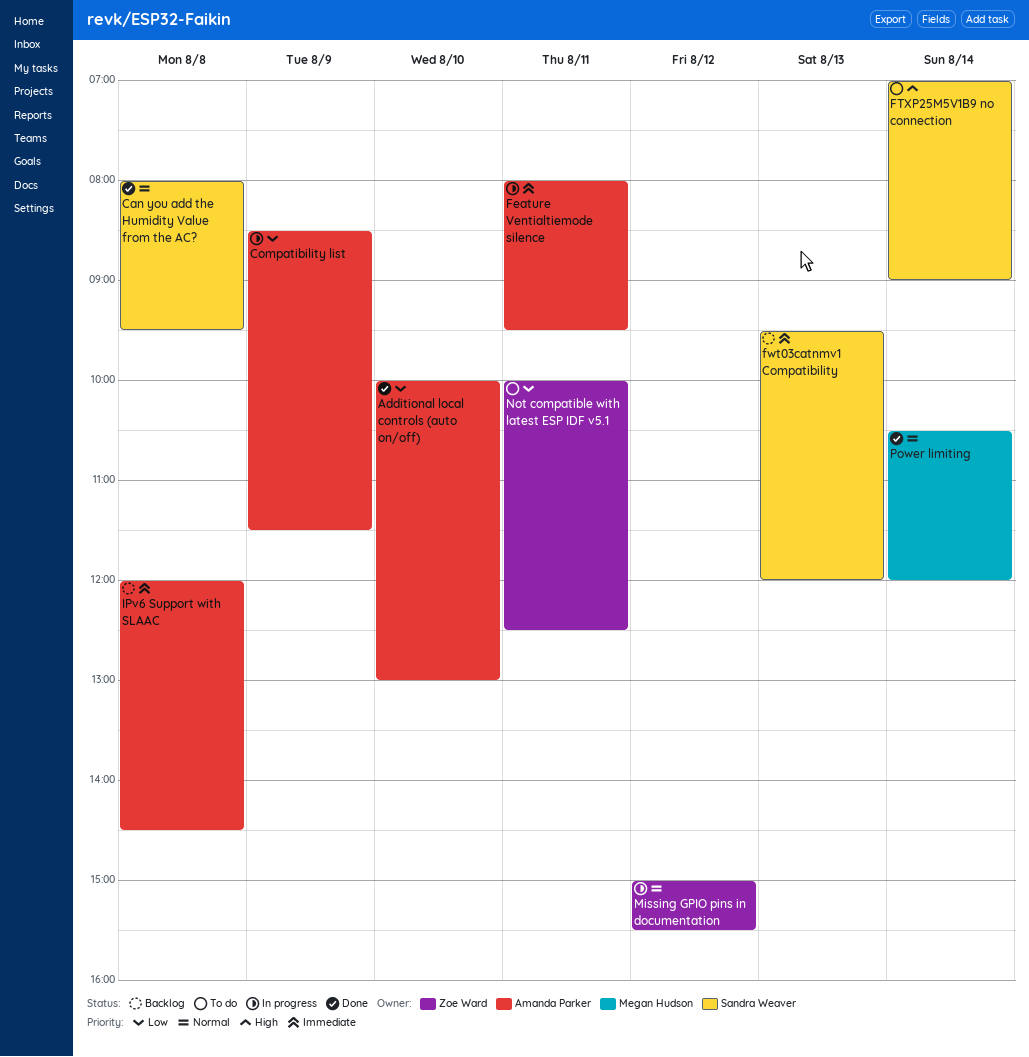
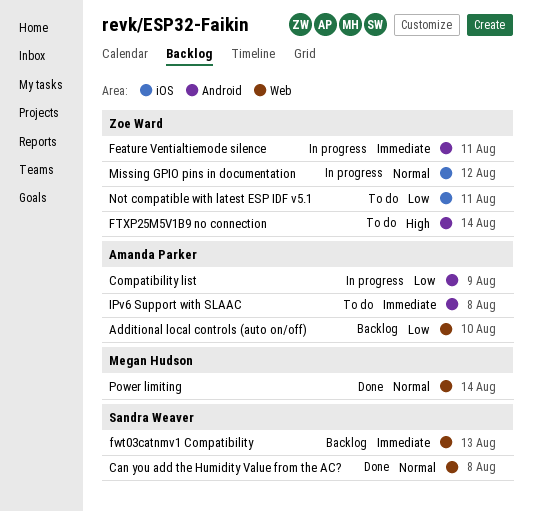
Additional local controls (auto on/off), status: Done -> Backlog
Feature Ventialtiemode silence, owner: Amanda Parker -> Zoe Ward
FTXP25M5V1B9 no connection, owner: Sandra Weaver -> Zoe Ward
IPv6 Support with SLAAC, status: Backlog -> To do

